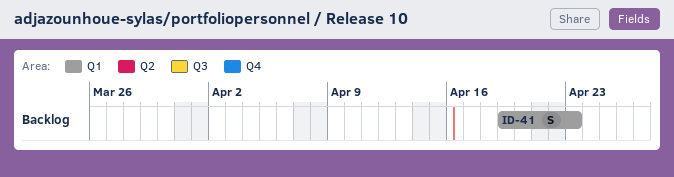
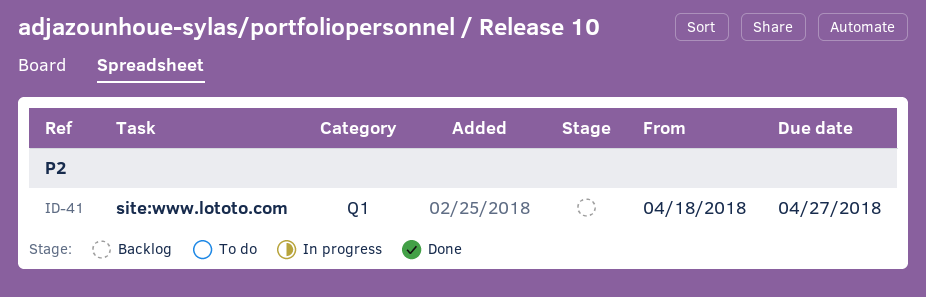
ID-41, start: Apr 19 -> Apr 18
ID-41, due: Apr 23 -> Apr 27

